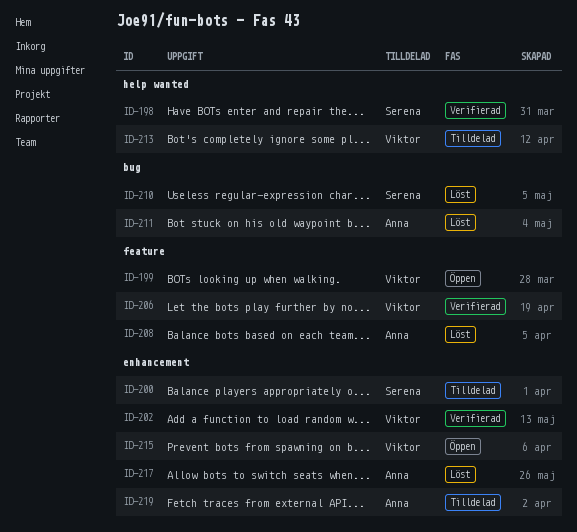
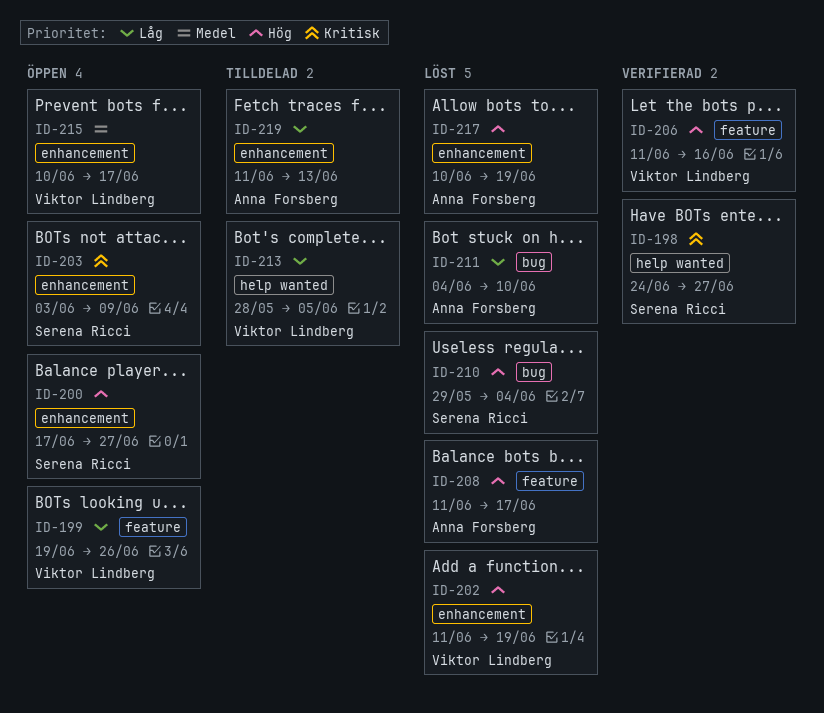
ID-200, status: Tilldelad -> Öppen
ID-202, status: Verifierad -> Löst
ID-203: none -> present

